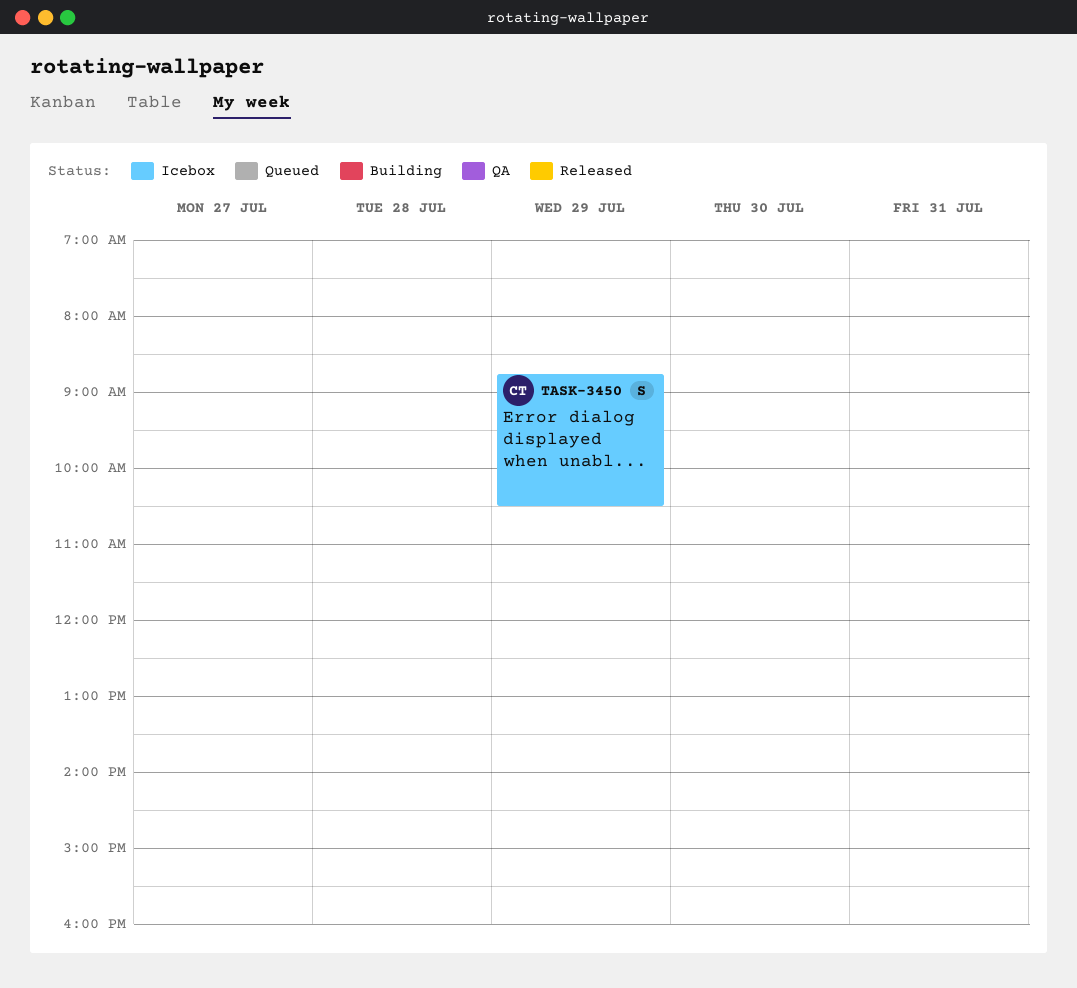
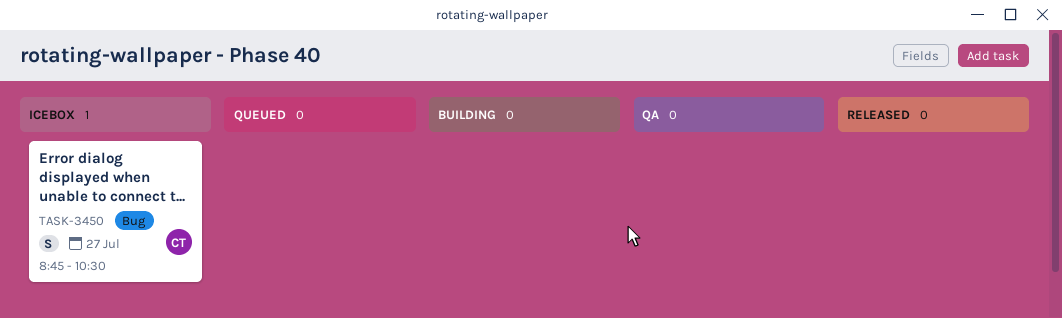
TASK-3450, day: Jul 29 -> Jul 27

